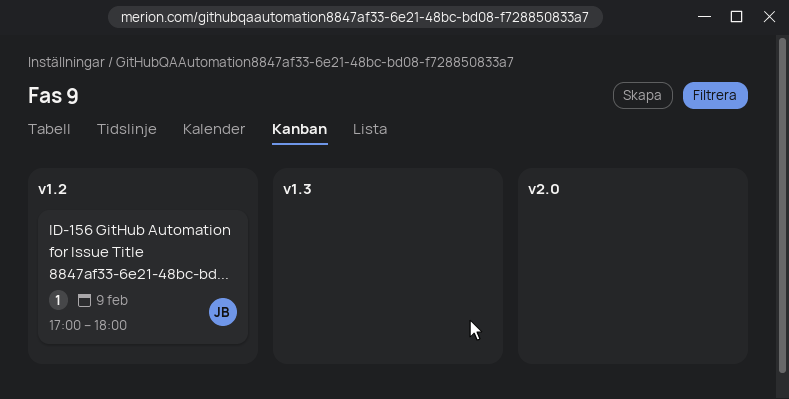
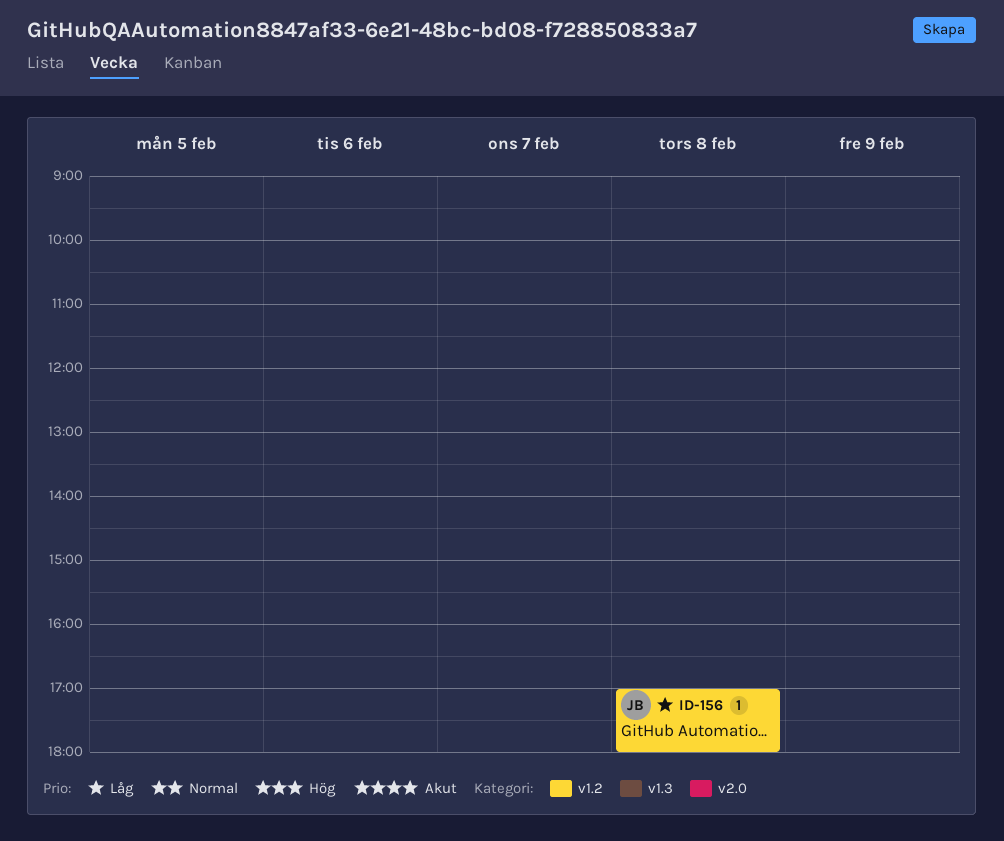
ID-156, day: Feb 9 -> Feb 8

